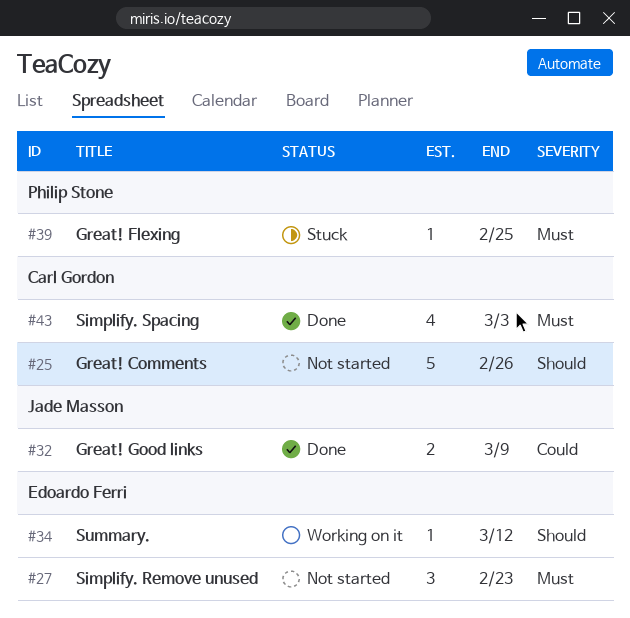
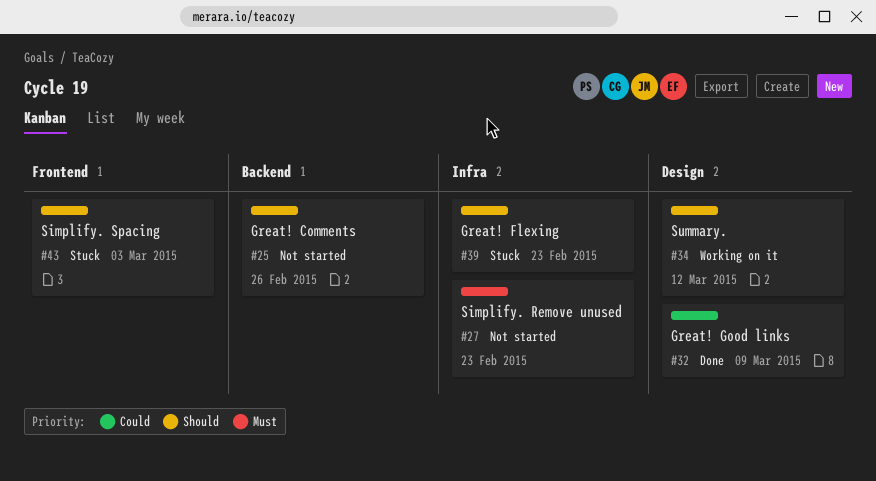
#39, priority: Must -> Should
#39, due: Feb 25 -> Feb 23
#43, status: Done -> Stuck
#43, priority: Must -> Should

